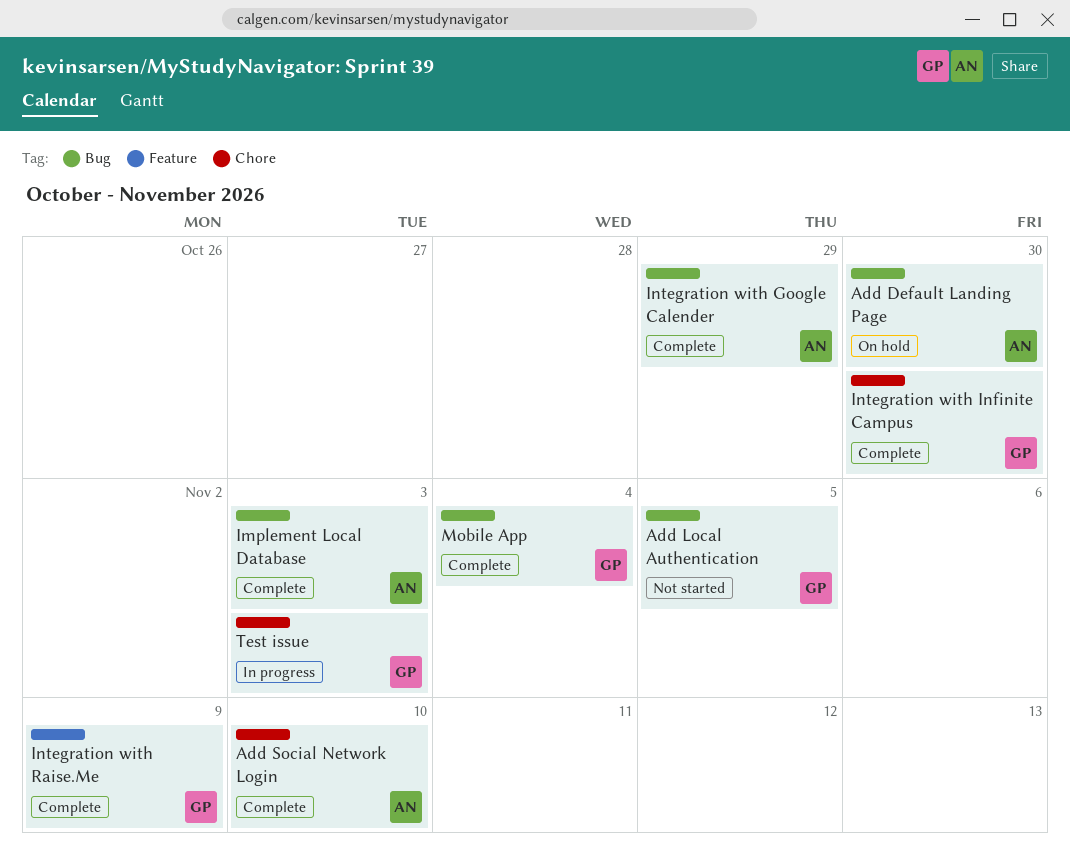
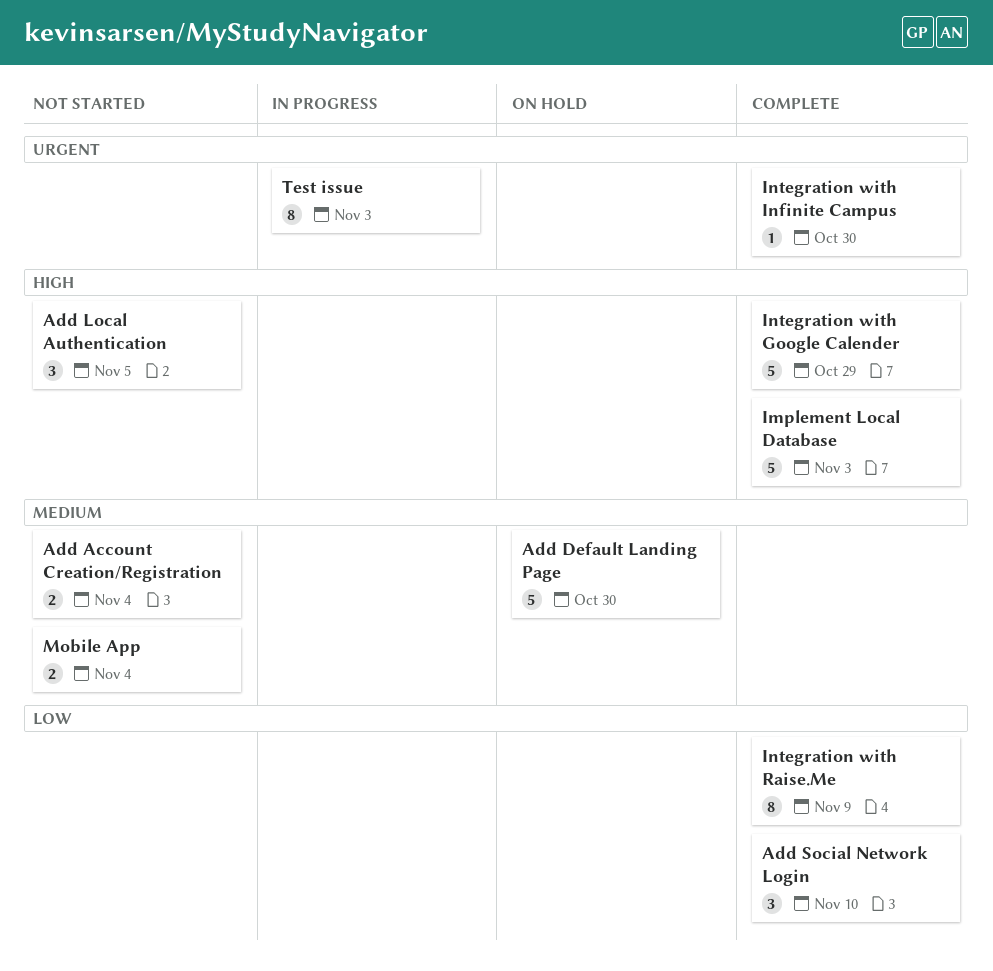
Add Account Creation/Registration: none -> present
Mobile App, status: Complete -> Not started

